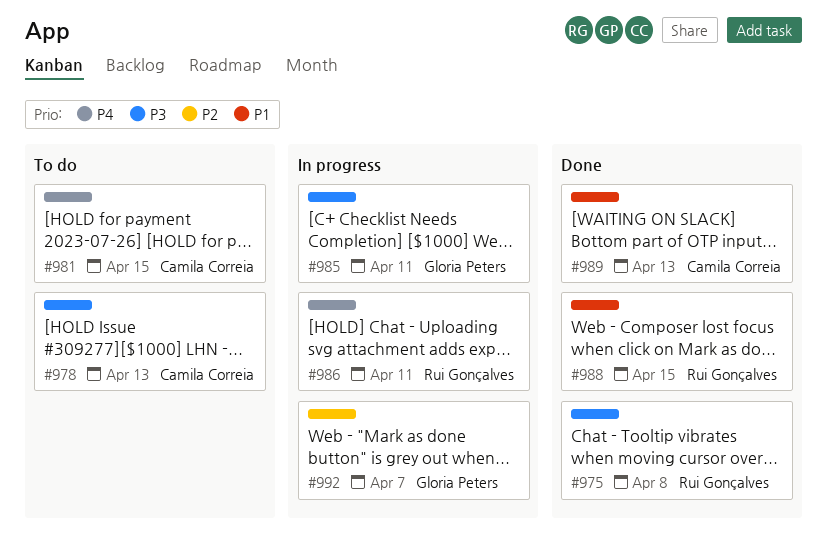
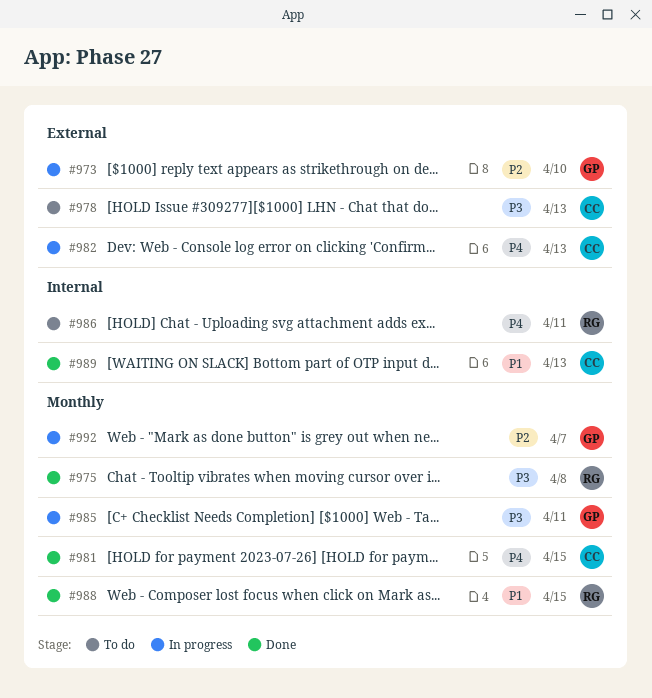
#973: none -> present
#981, status: To do -> Done
#982: none -> present
#986, status: In progress -> To do

